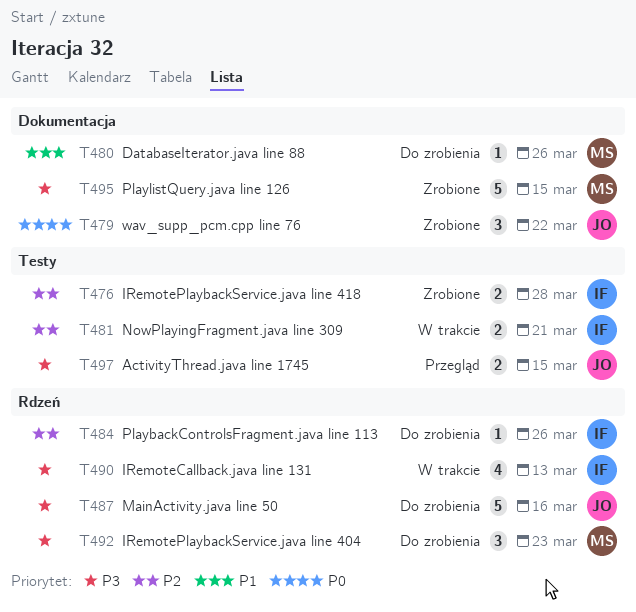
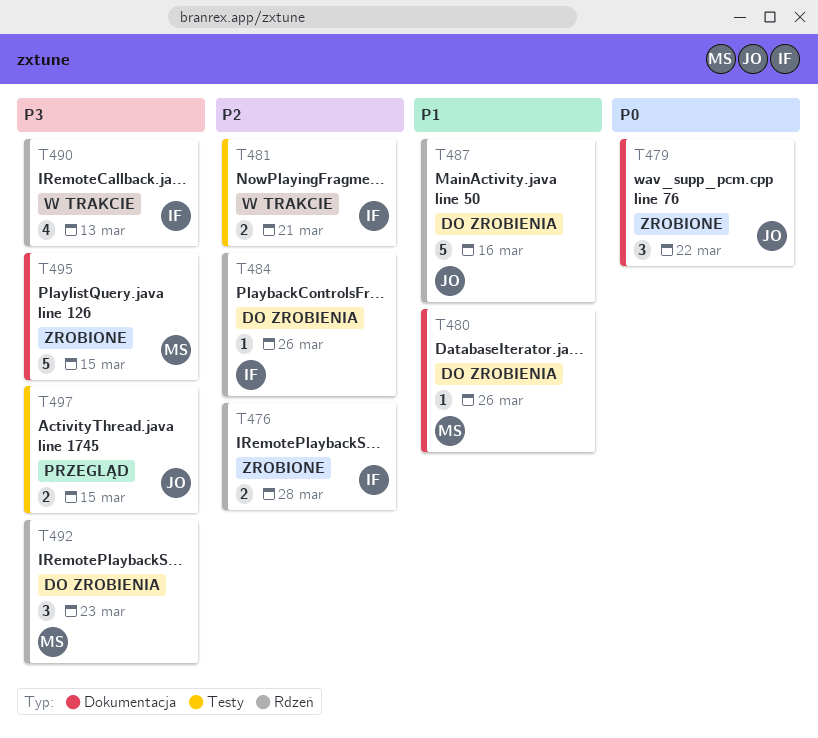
T476, label: Testy -> Rdzeń
T487, priority: P3 -> P1

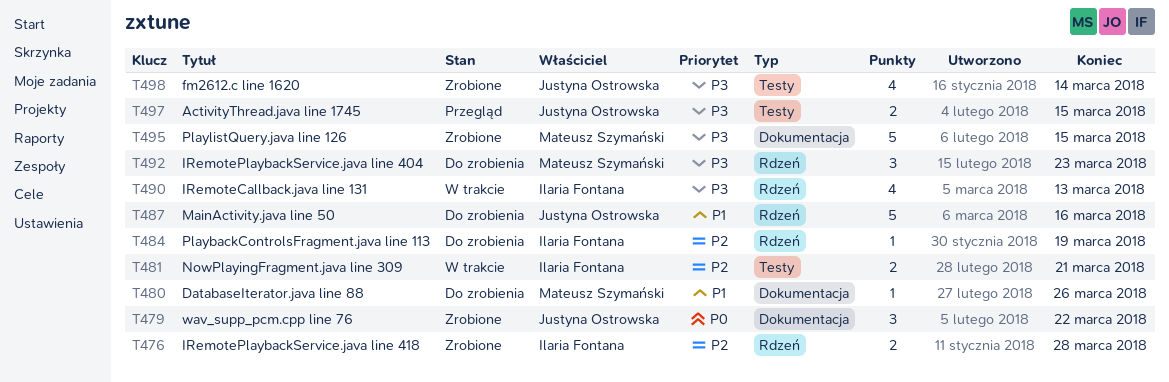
T484, due: Mar 26 -> Mar 19
T498: none -> present

